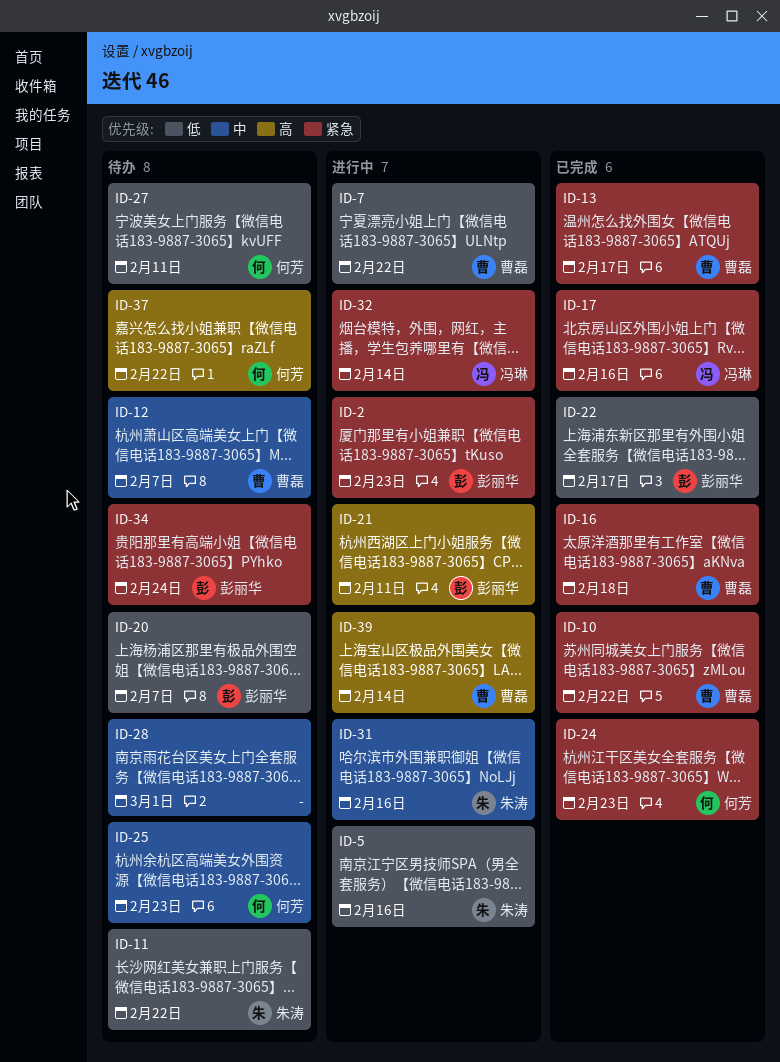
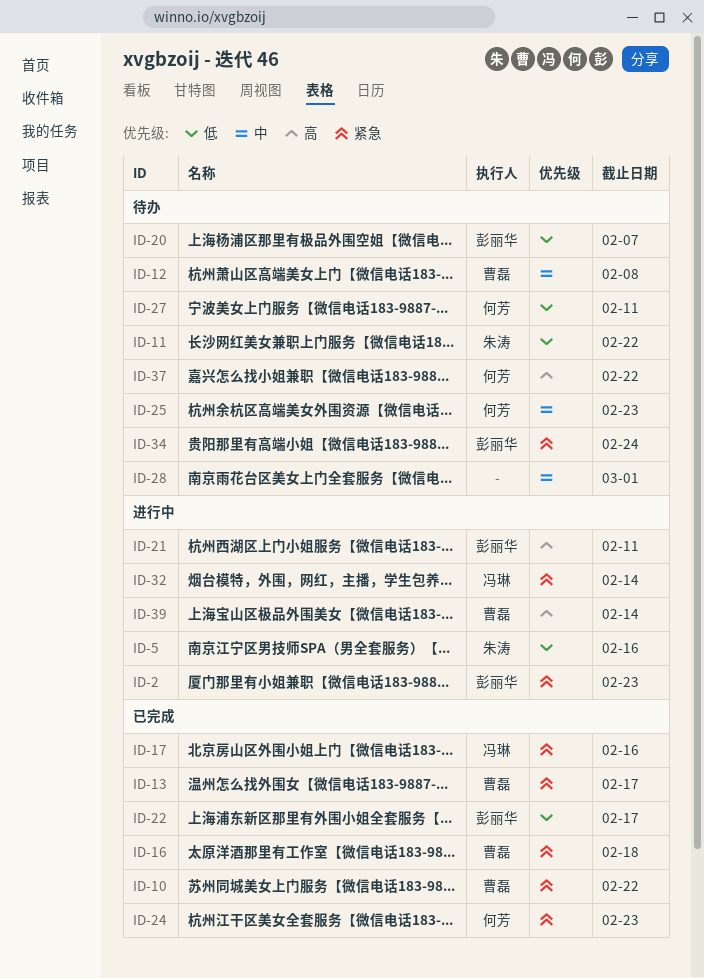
ID-7: present -> none
ID-12, due: Feb 7 -> Feb 8
ID-31: present -> none

